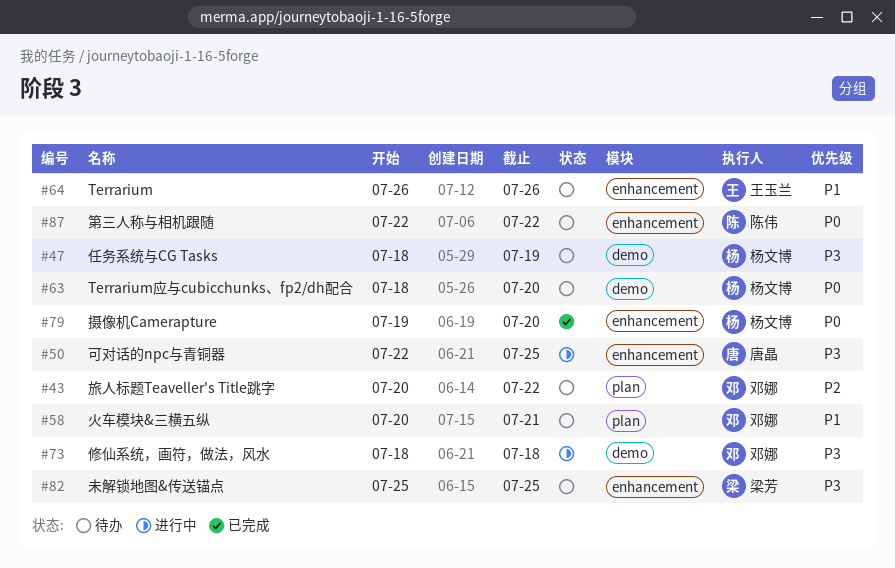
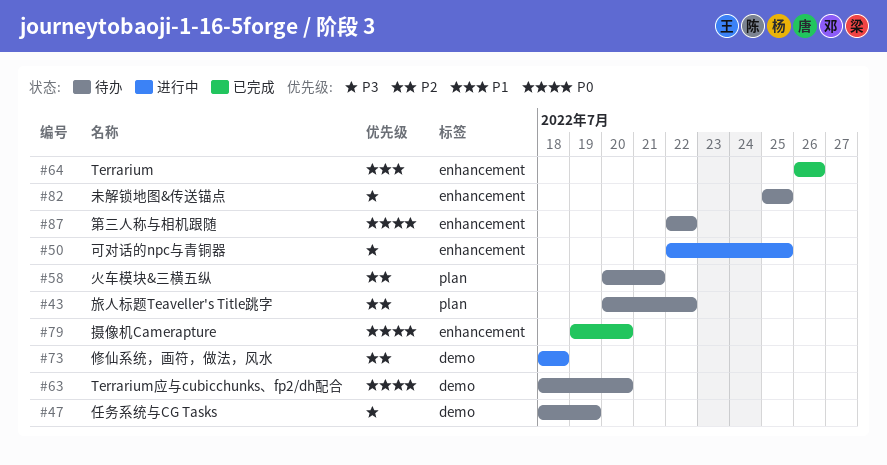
#58, priority: P1 -> P2
#64, status: 待办 -> 已完成
#73, priority: P3 -> P2

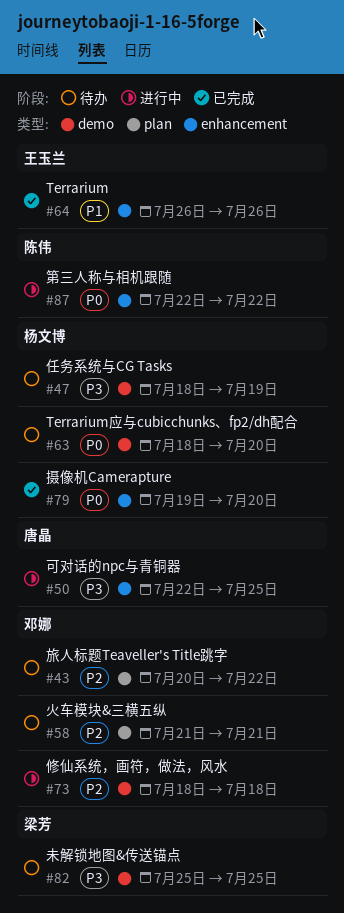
#58, start: Jul 20 -> Jul 21
#82, label: enhancement -> demo
#87, status: 待办 -> 进行中

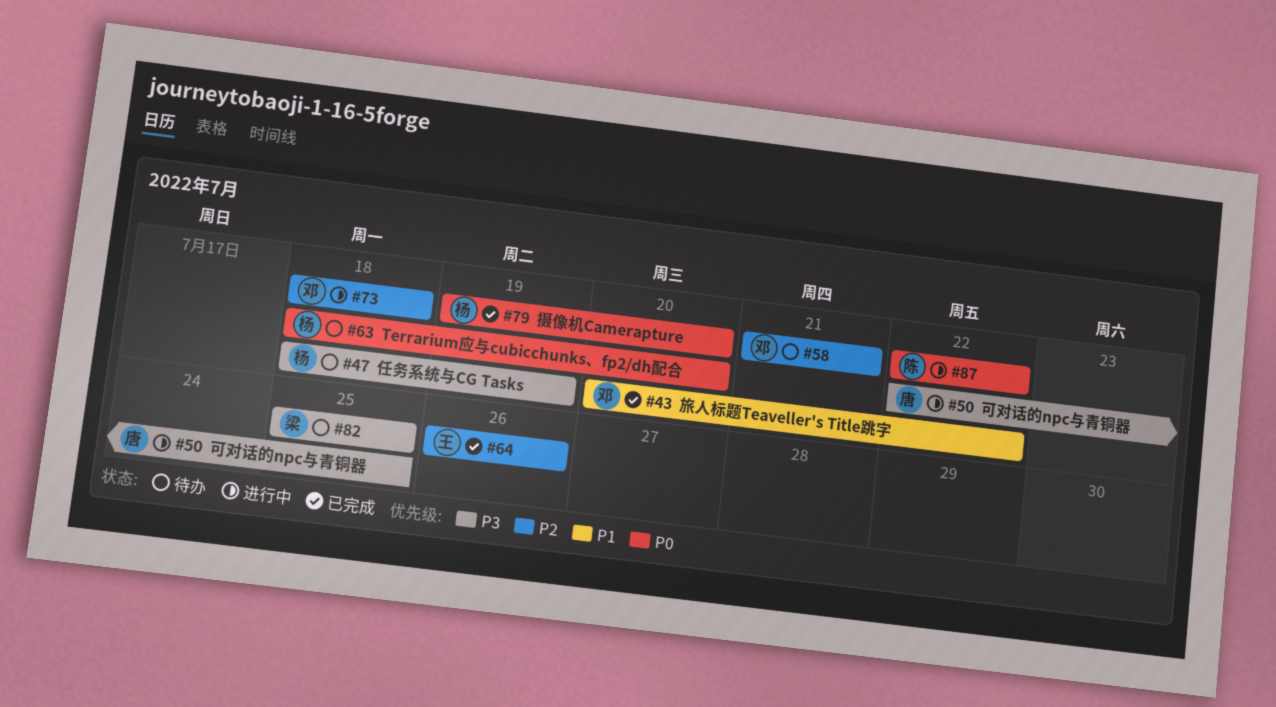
#43, status: 待办 -> 已完成
#43, priority: P2 -> P1
#64, priority: P1 -> P2

